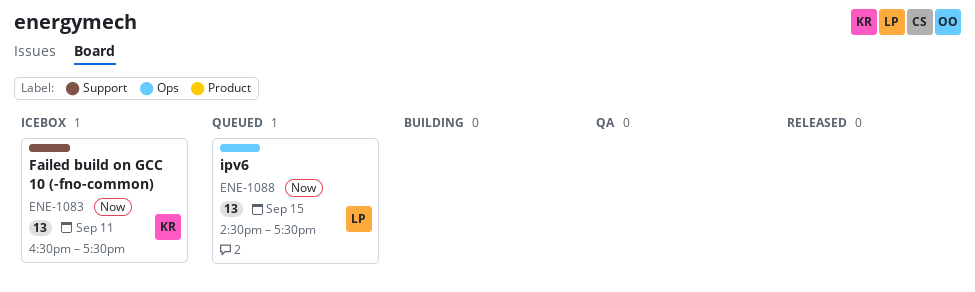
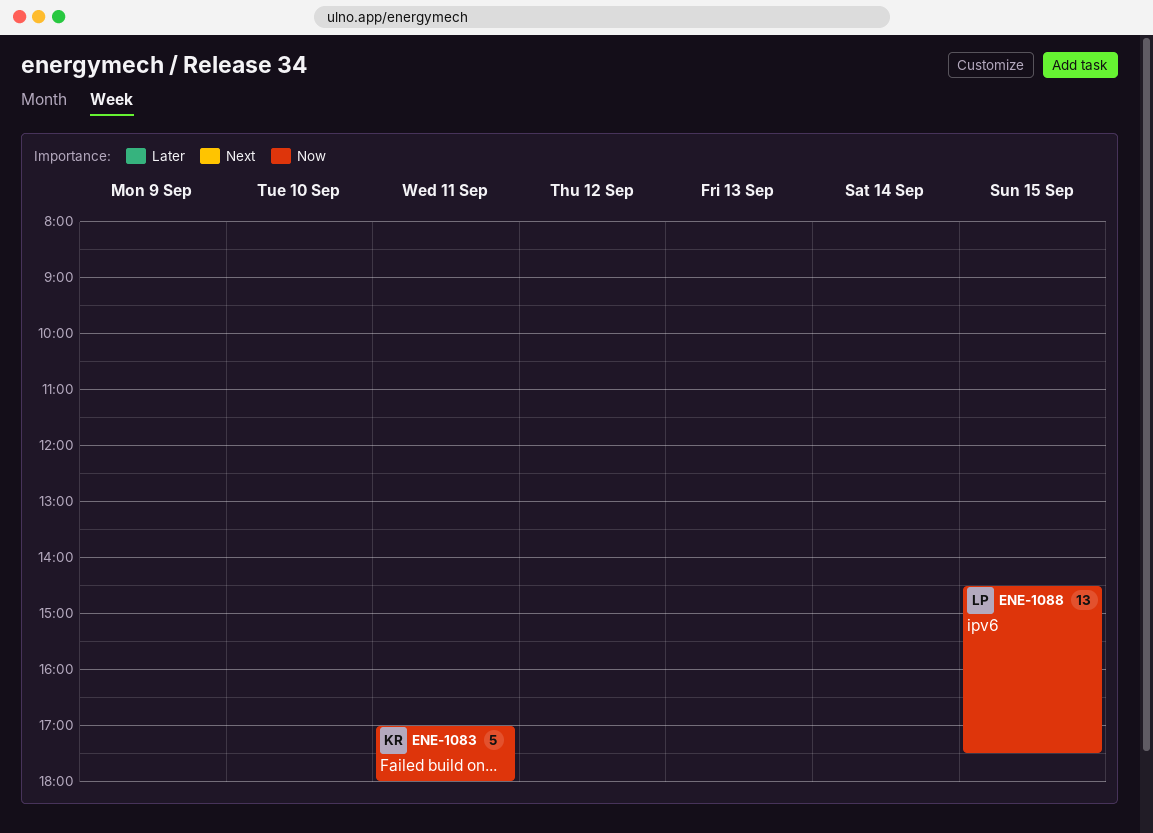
ENE-1083, estimate: 13 -> 5
ENE-1083, begins: 16:30 -> 17:00
ENE-1083, ends: 17:30 -> 18:00

